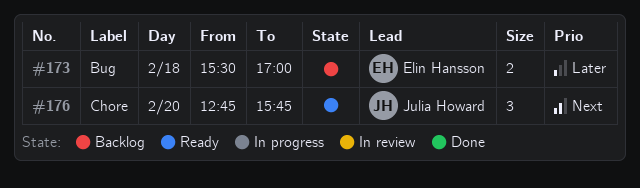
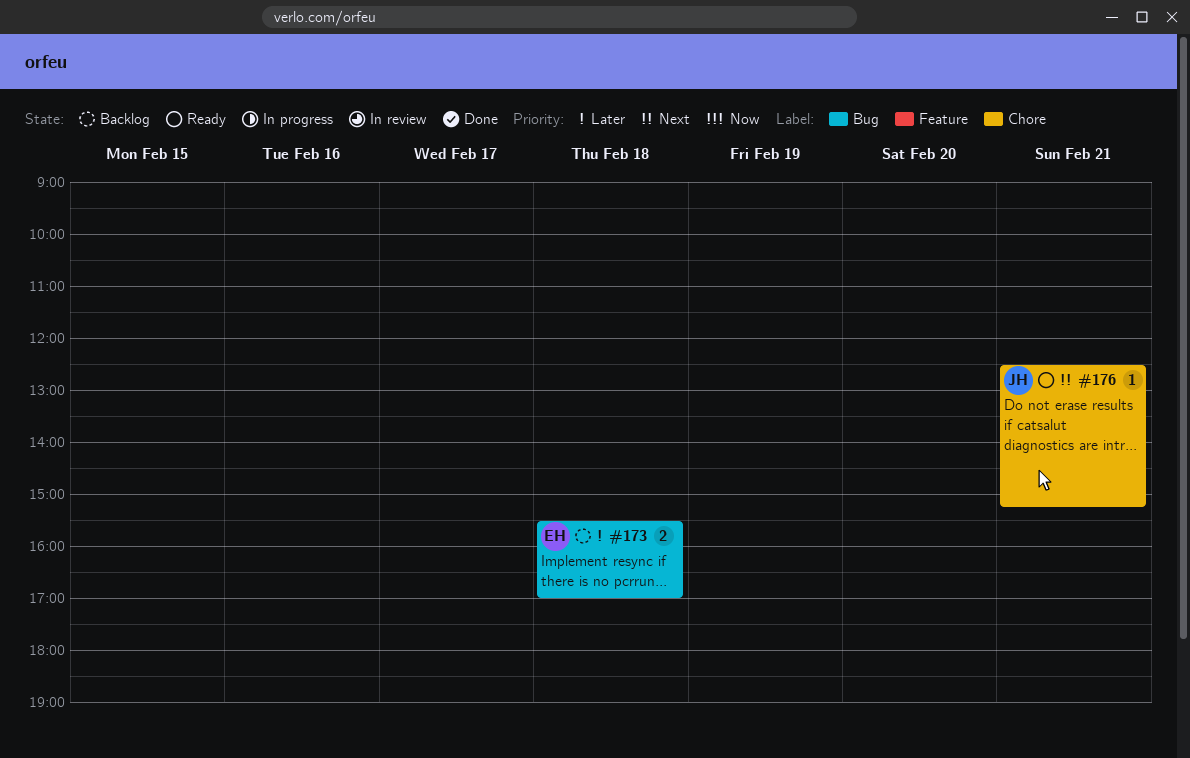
#176, estimate: 3 -> 1
#176, day: Feb 20 -> Feb 21
#176, begins: 12:45 -> 12:30
#176, ends: 15:45 -> 15:15

